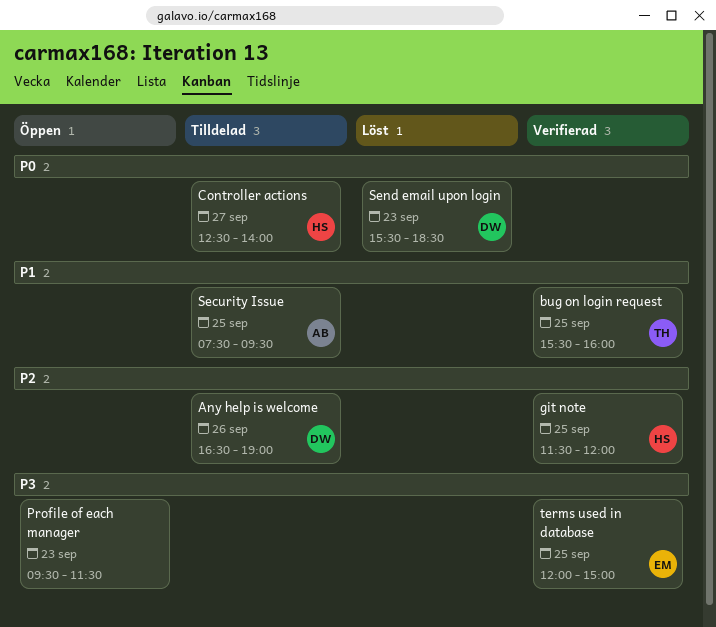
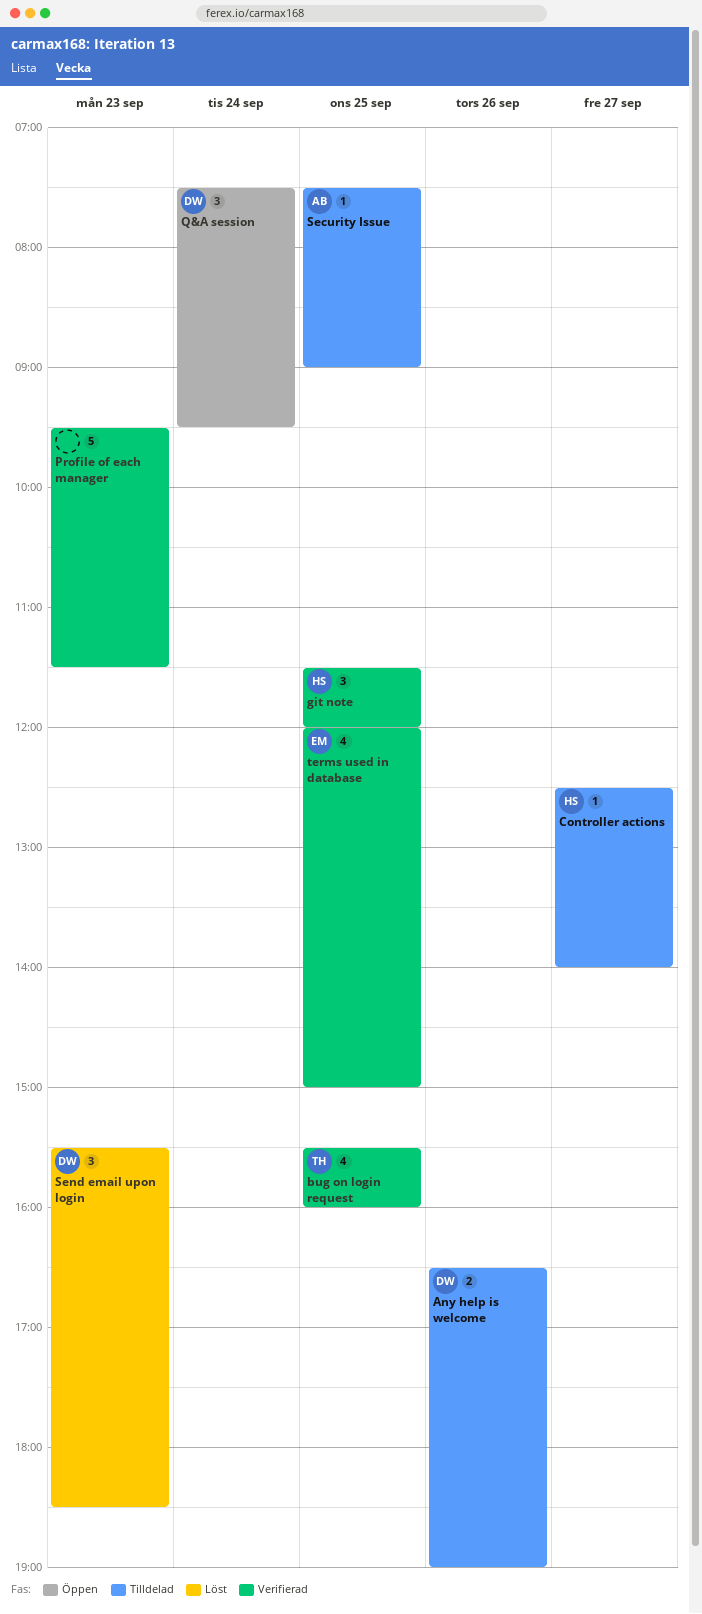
Profile of each manager, status: Öppen -> Verifierad
Q&A session: none -> present
Security Issue, ends: 09:30 -> 09:00

